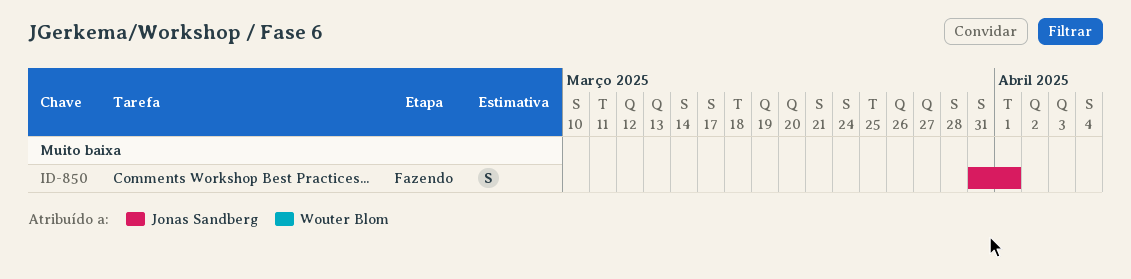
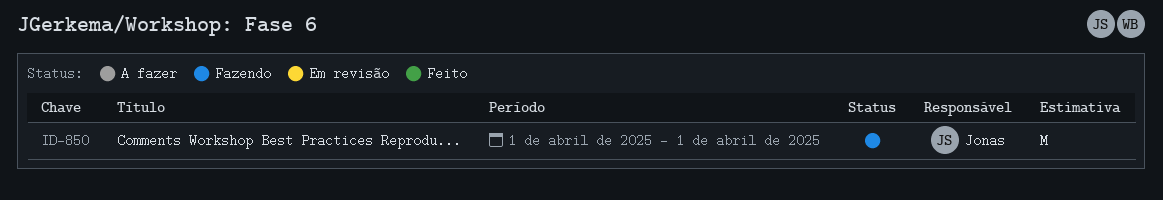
ID-850, estimate: S -> M
ID-850, start: Mar 31 -> Apr 1

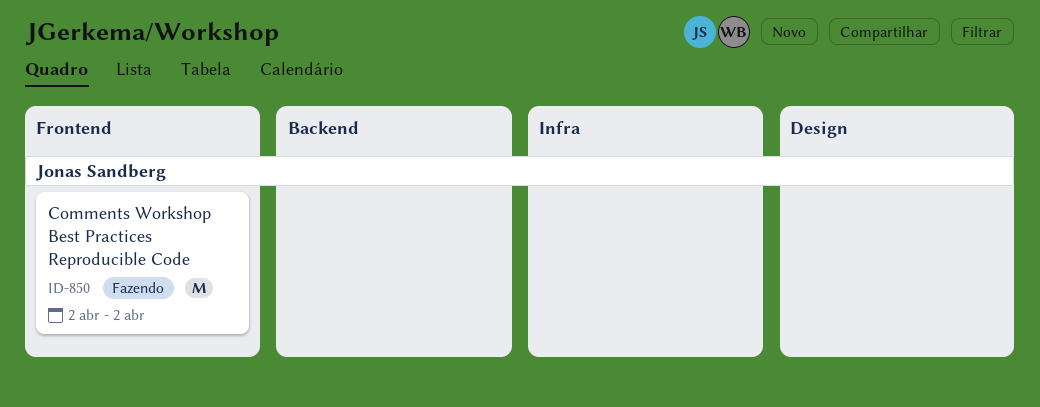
ID-850, start: Apr 1 -> Apr 2
ID-850, due: Apr 1 -> Apr 2

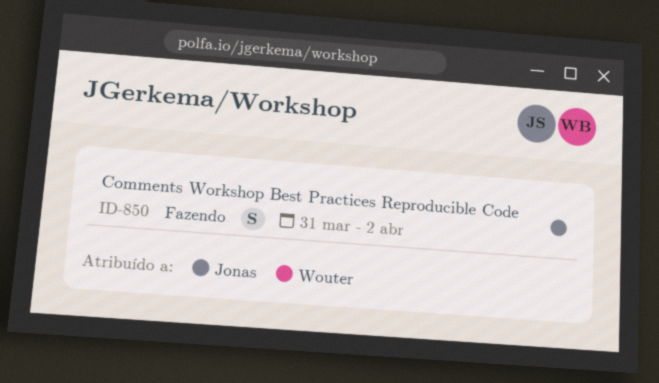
ID-850, estimate: M -> S
ID-850, start: Apr 2 -> Mar 31

